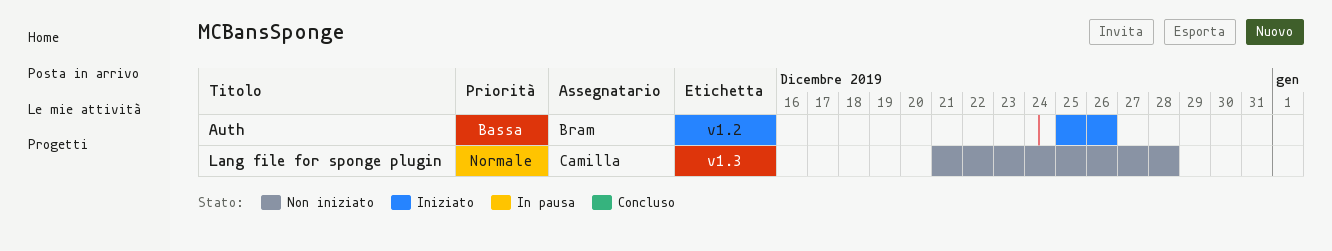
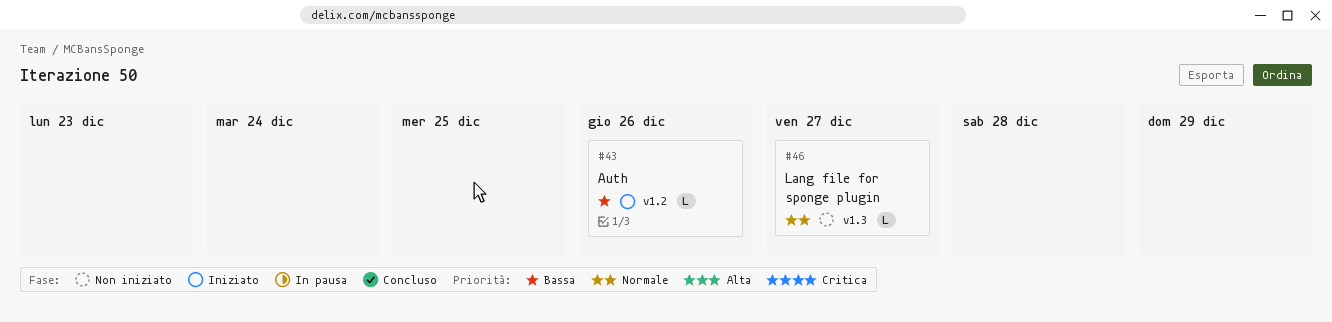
Lang file for sponge plugin, due: Dec 28 -> Dec 27

